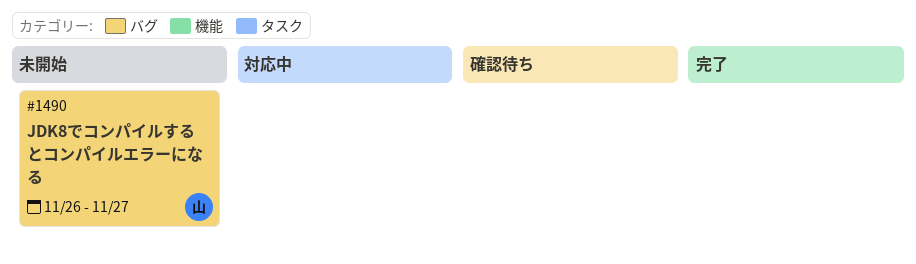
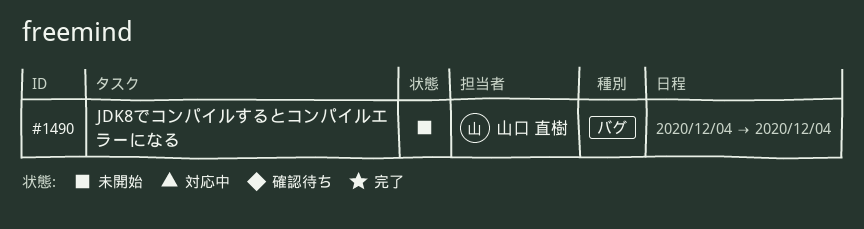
#1490, start: Nov 26 -> Dec 4
#1490, due: Nov 27 -> Dec 4

